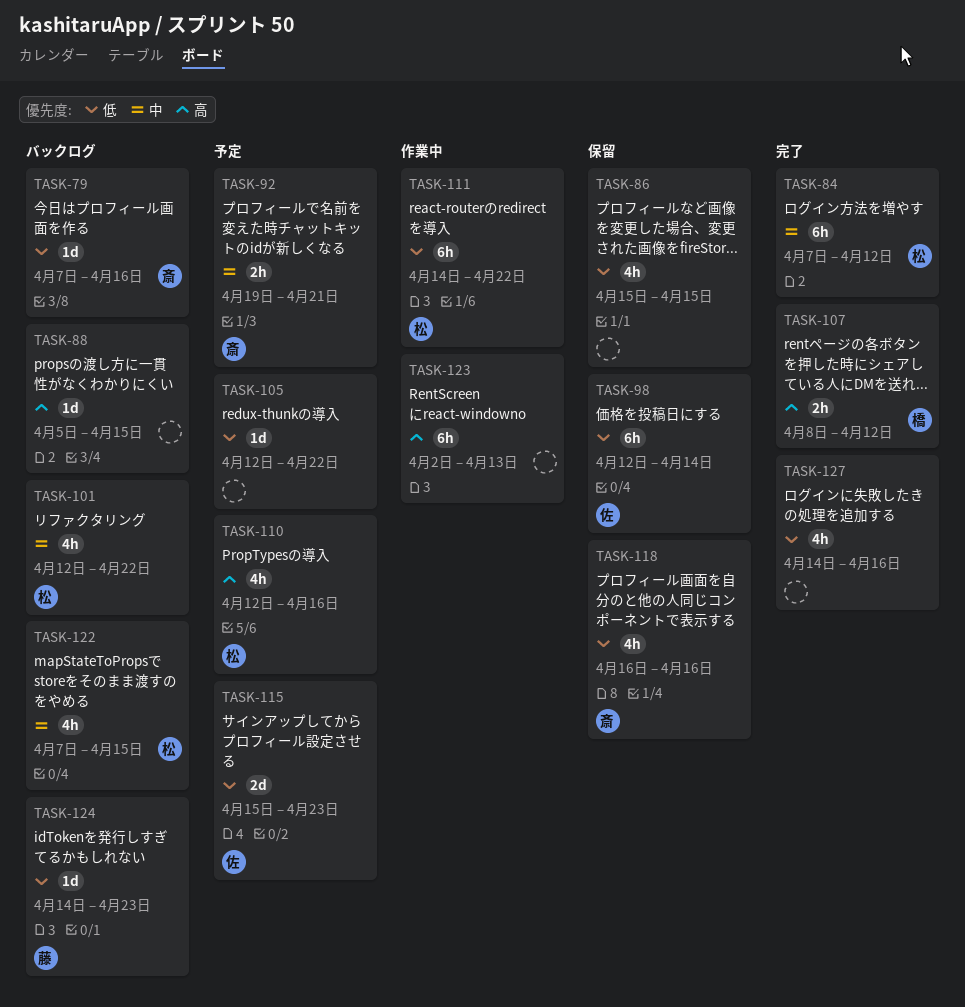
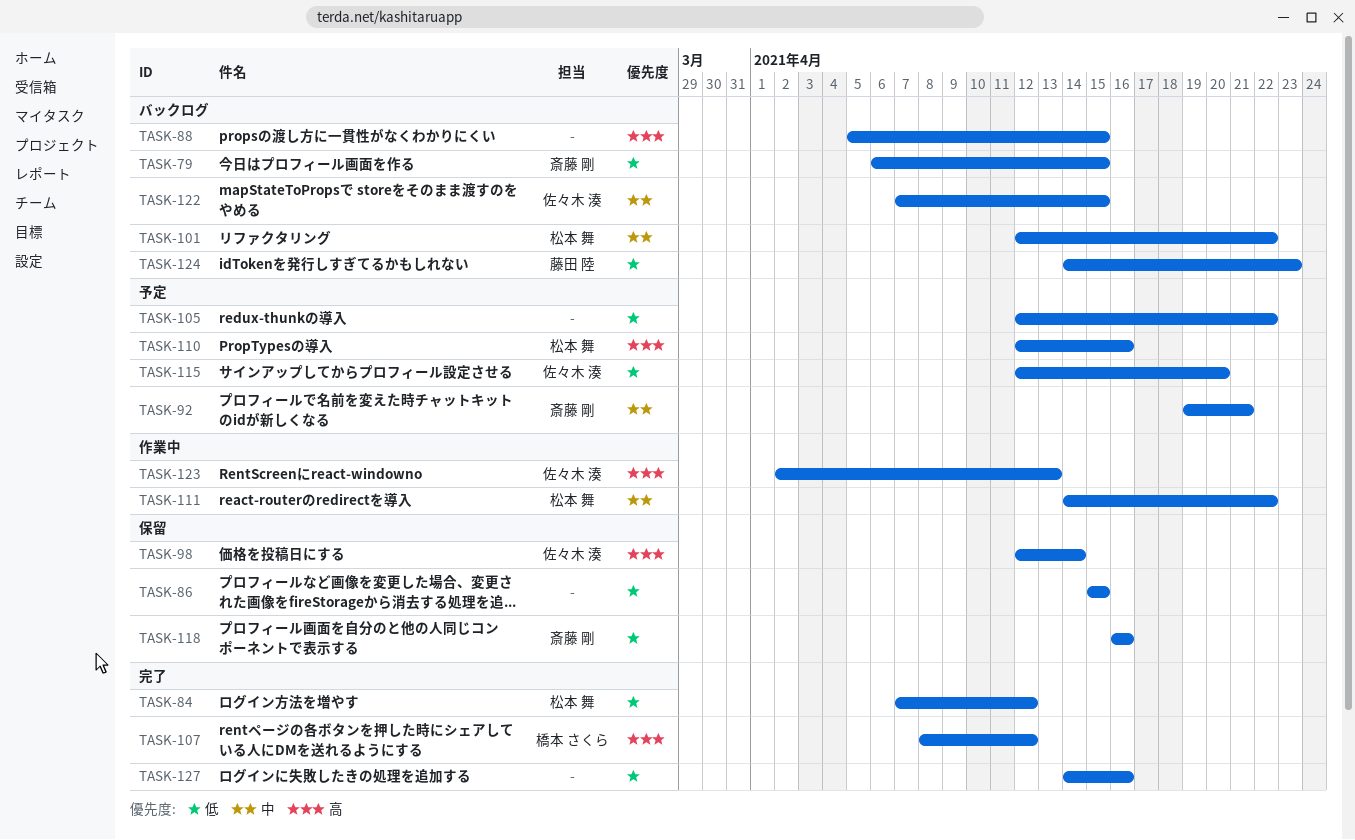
TASK-79, start: Apr 7 -> Apr 6
TASK-79, due: Apr 16 -> Apr 15
TASK-84, priority: 中 -> 低
TASK-98, priority: 低 -> 高
TASK-111, priority: 低 -> 中
TASK-115, start: Apr 15 -> Apr 12
TASK-115, due: Apr 23 -> Apr 20
TASK-122, owner: 松本 舞 -> 佐々木 湊
TASK-123, owner: none -> 佐々木 湊

